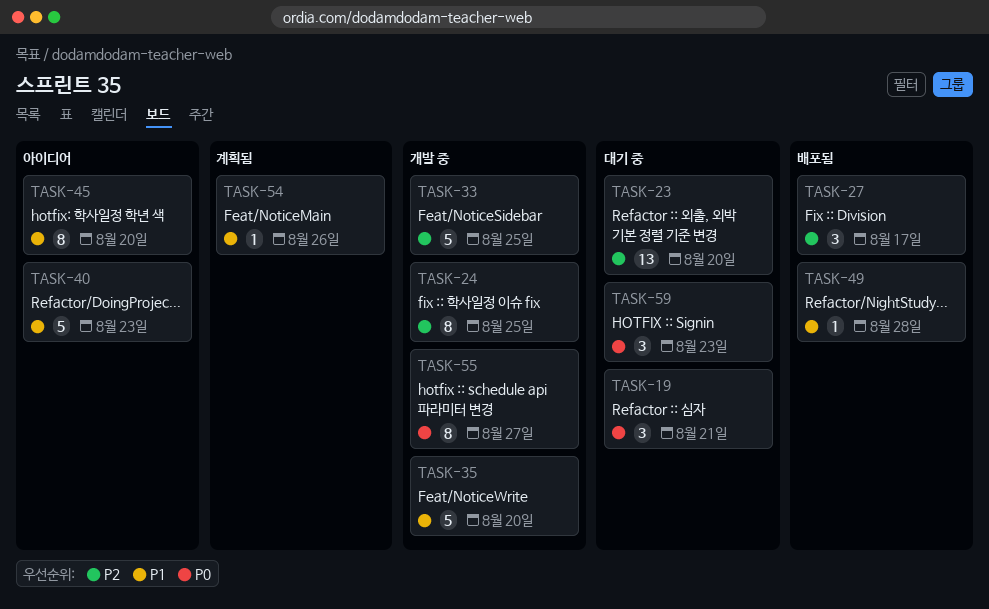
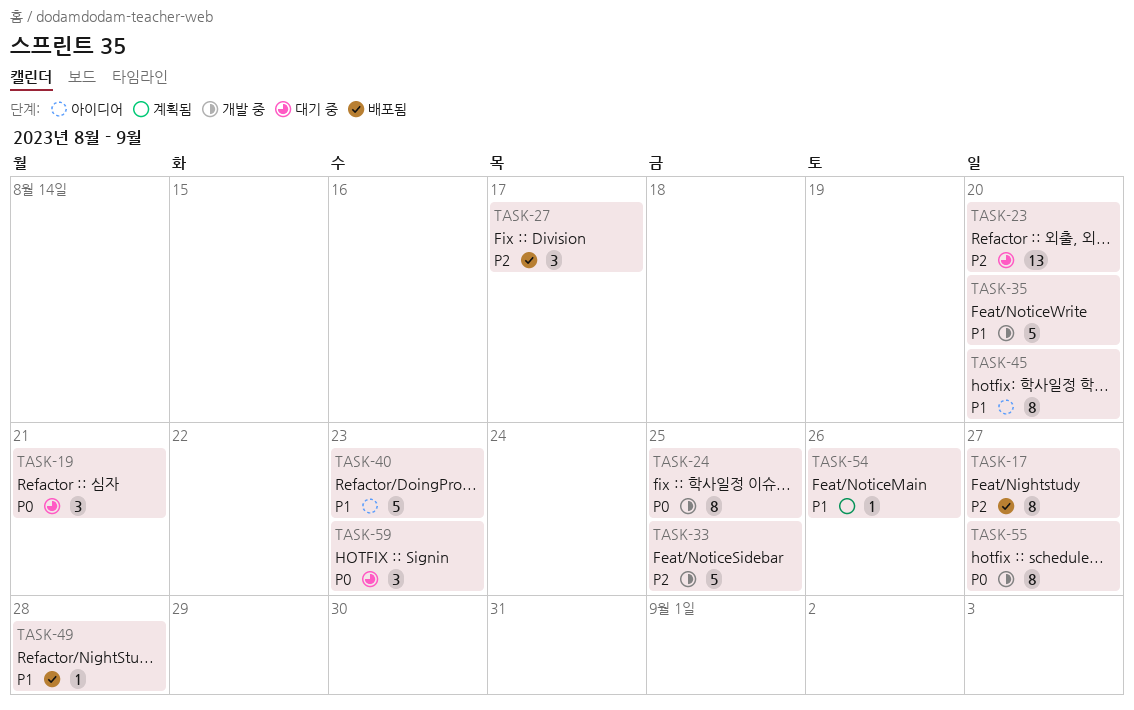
TASK-17: none -> present
TASK-24, priority: P2 -> P0

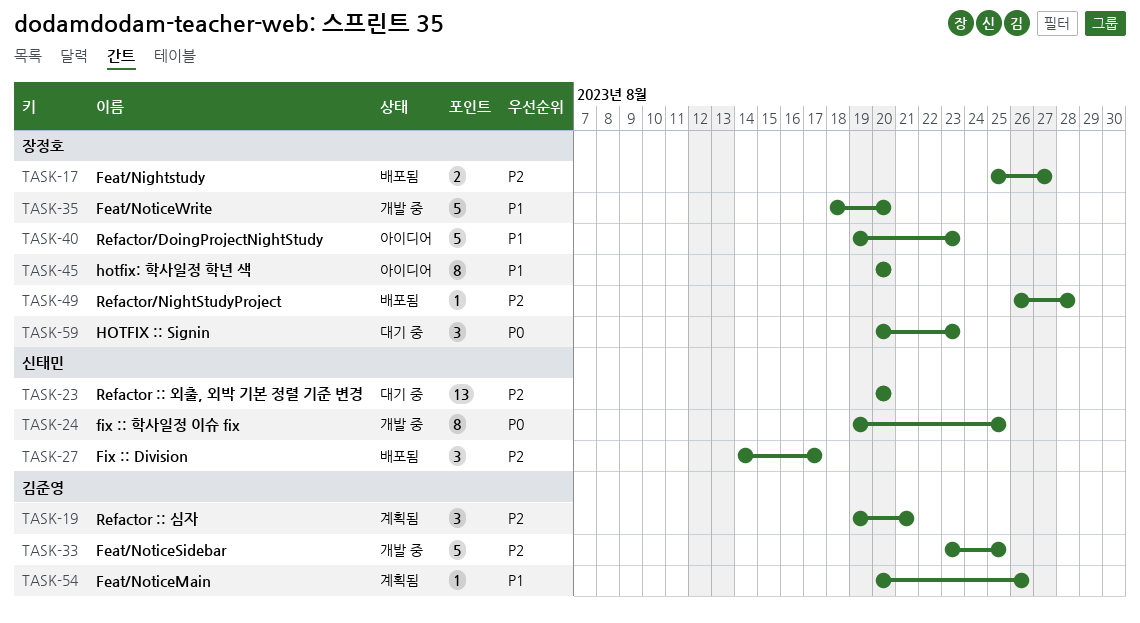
TASK-17, estimate: 8 -> 2
TASK-19, status: 대기 중 -> 계획됨
TASK-19, priority: P0 -> P2
TASK-49, priority: P1 -> P2
TASK-55: present -> none

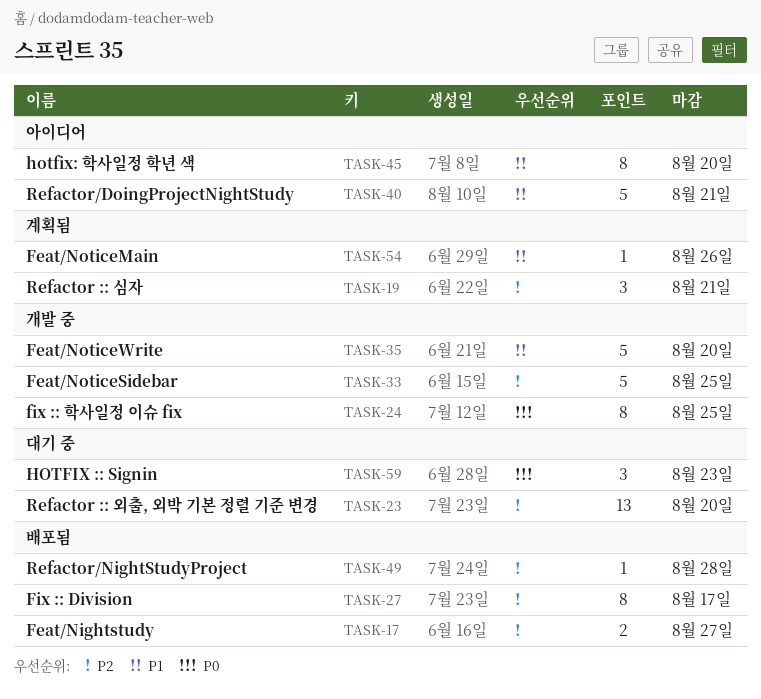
TASK-27, estimate: 3 -> 8
TASK-40, due: Aug 23 -> Aug 21

